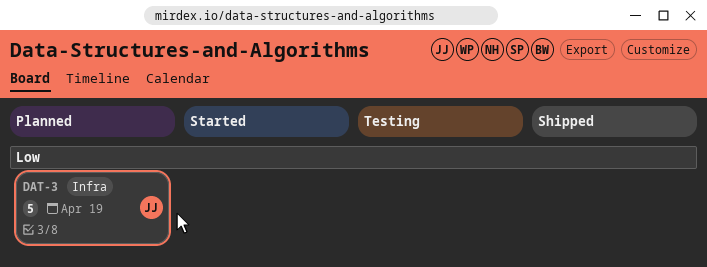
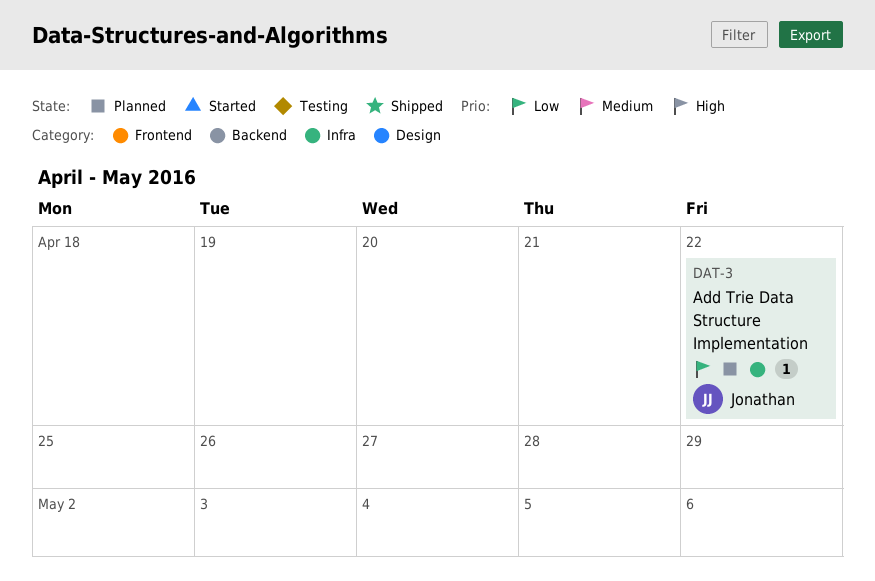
DAT-3, estimate: 5 -> 1
DAT-3, due: Apr 19 -> Apr 22

